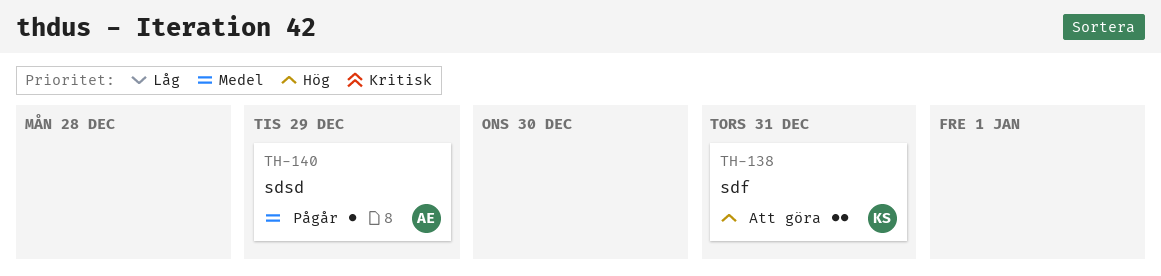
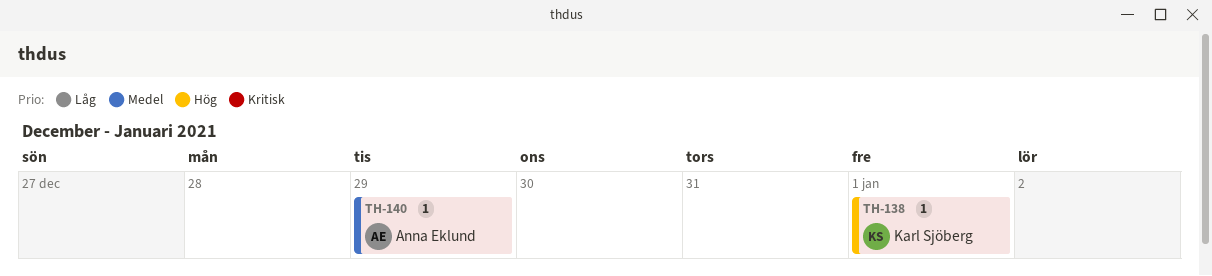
TH-138, estimate: 2 -> 1
TH-138, due: Dec 31 -> Jan 1

